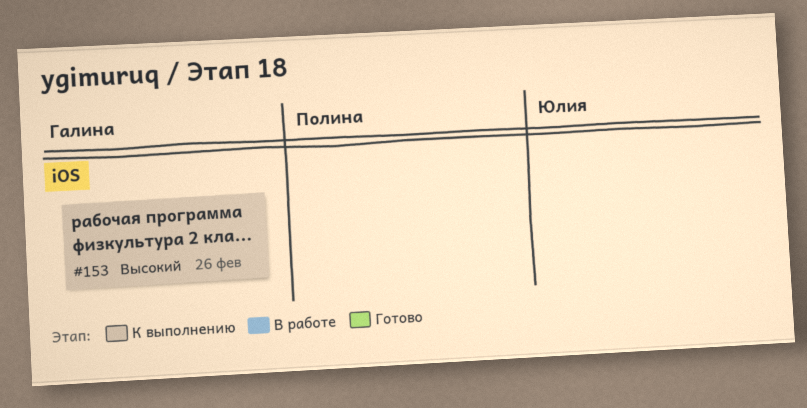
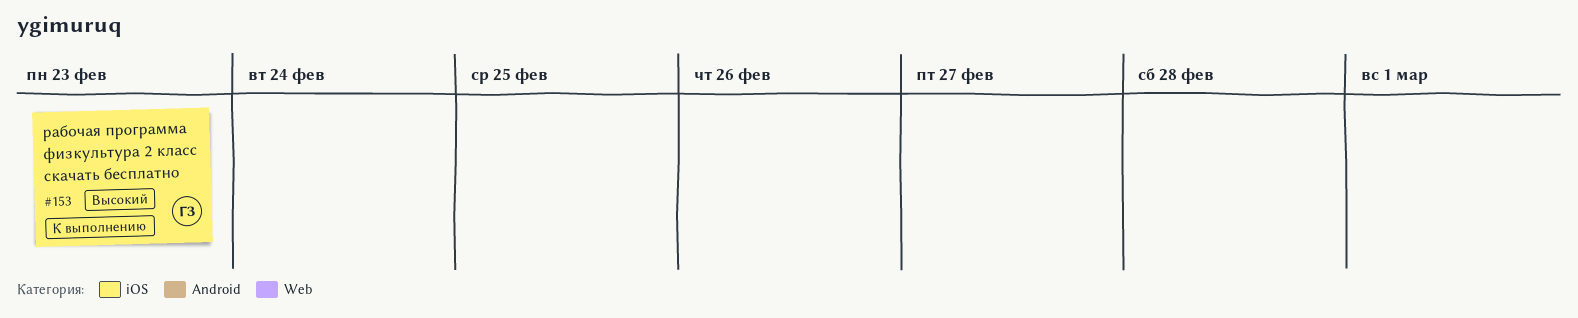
#153, due: Feb 26 -> Feb 23

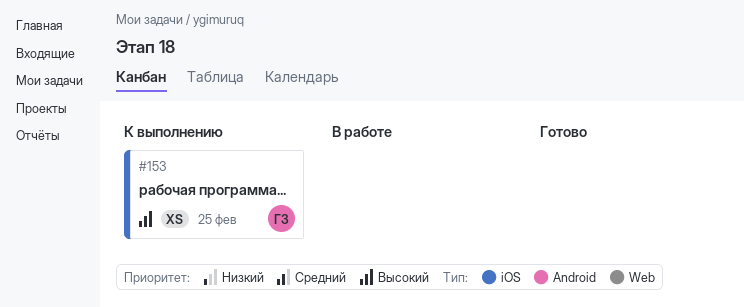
#153, due: Feb 23 -> Feb 25

